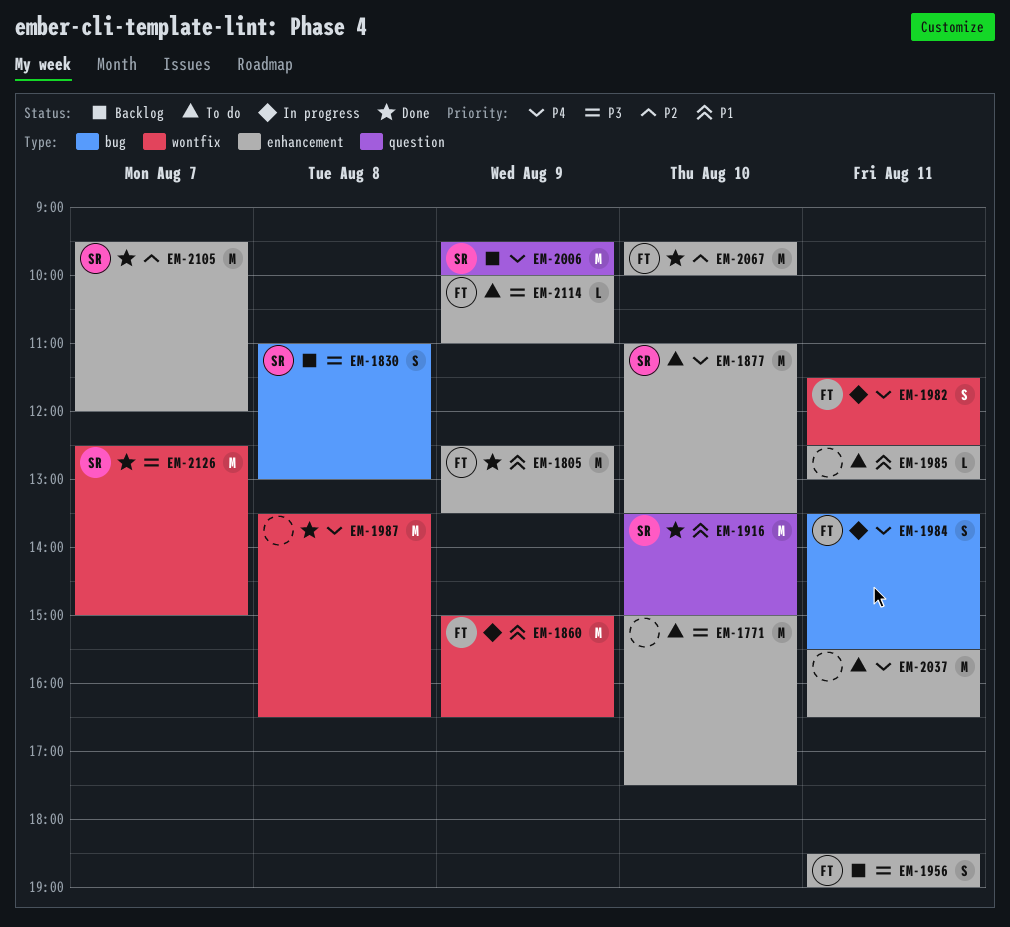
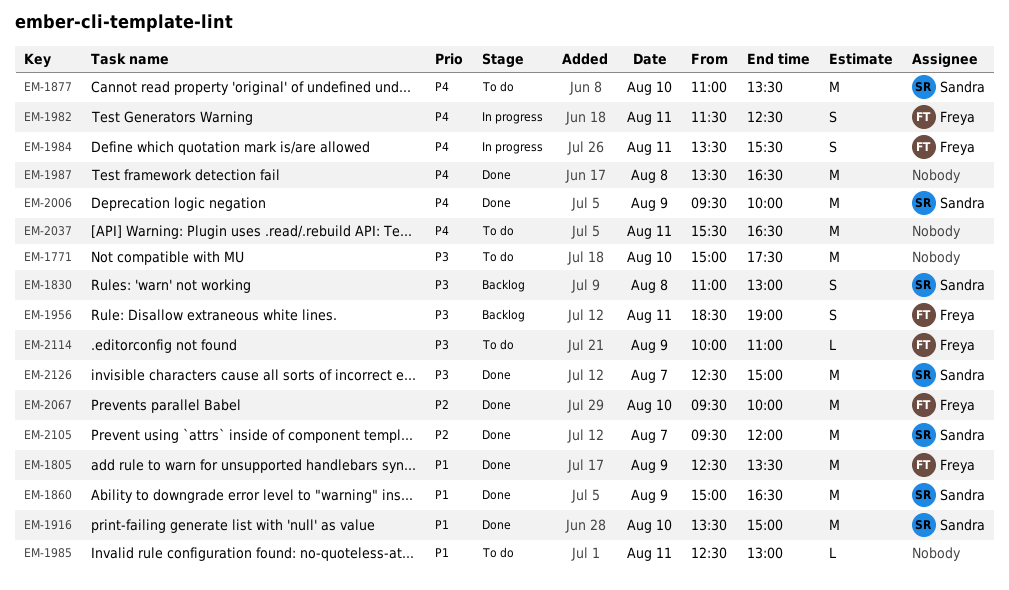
EM-1860, status: In progress -> Done
EM-1860, owner: Freya -> Sandra
EM-2006, status: Backlog -> Done

